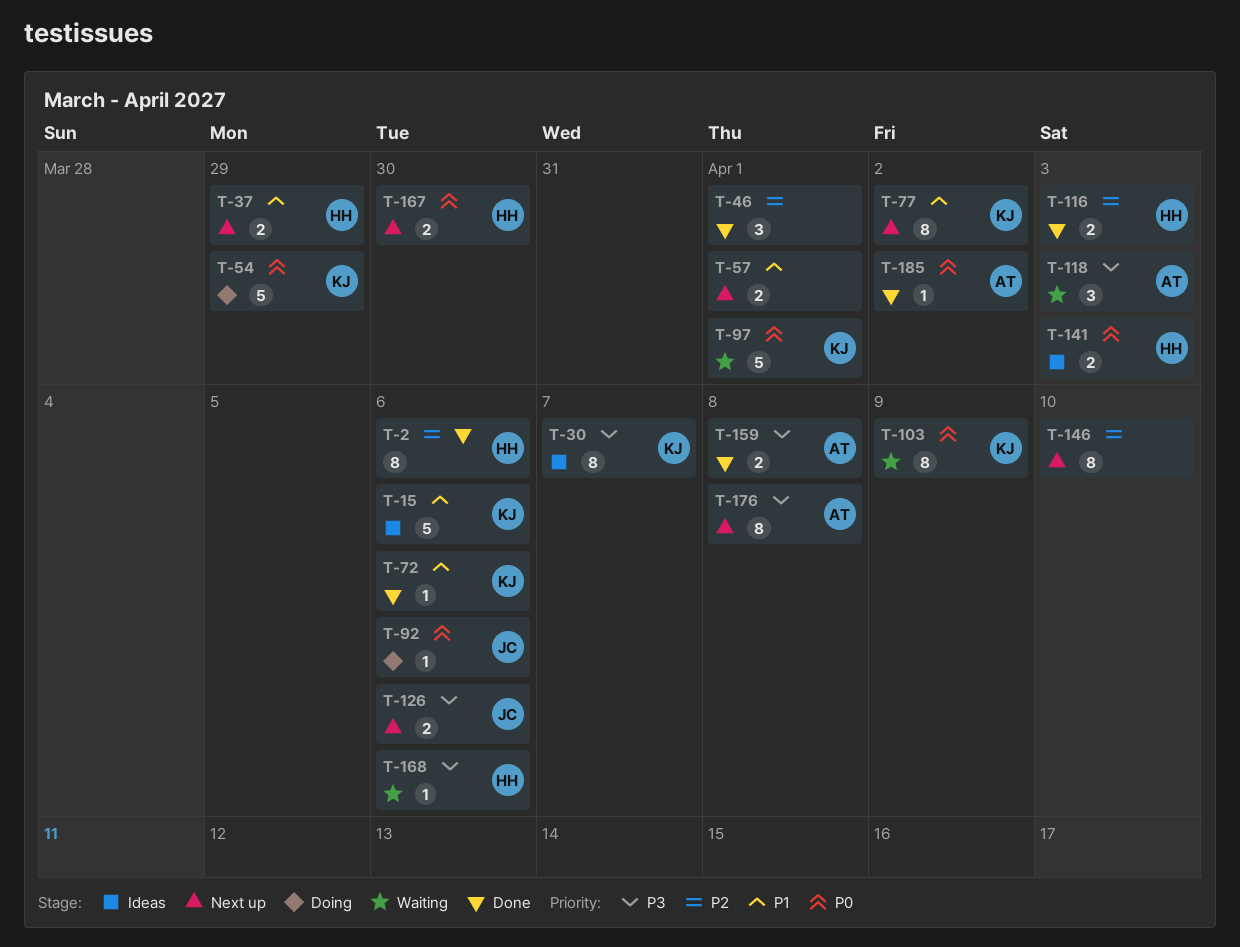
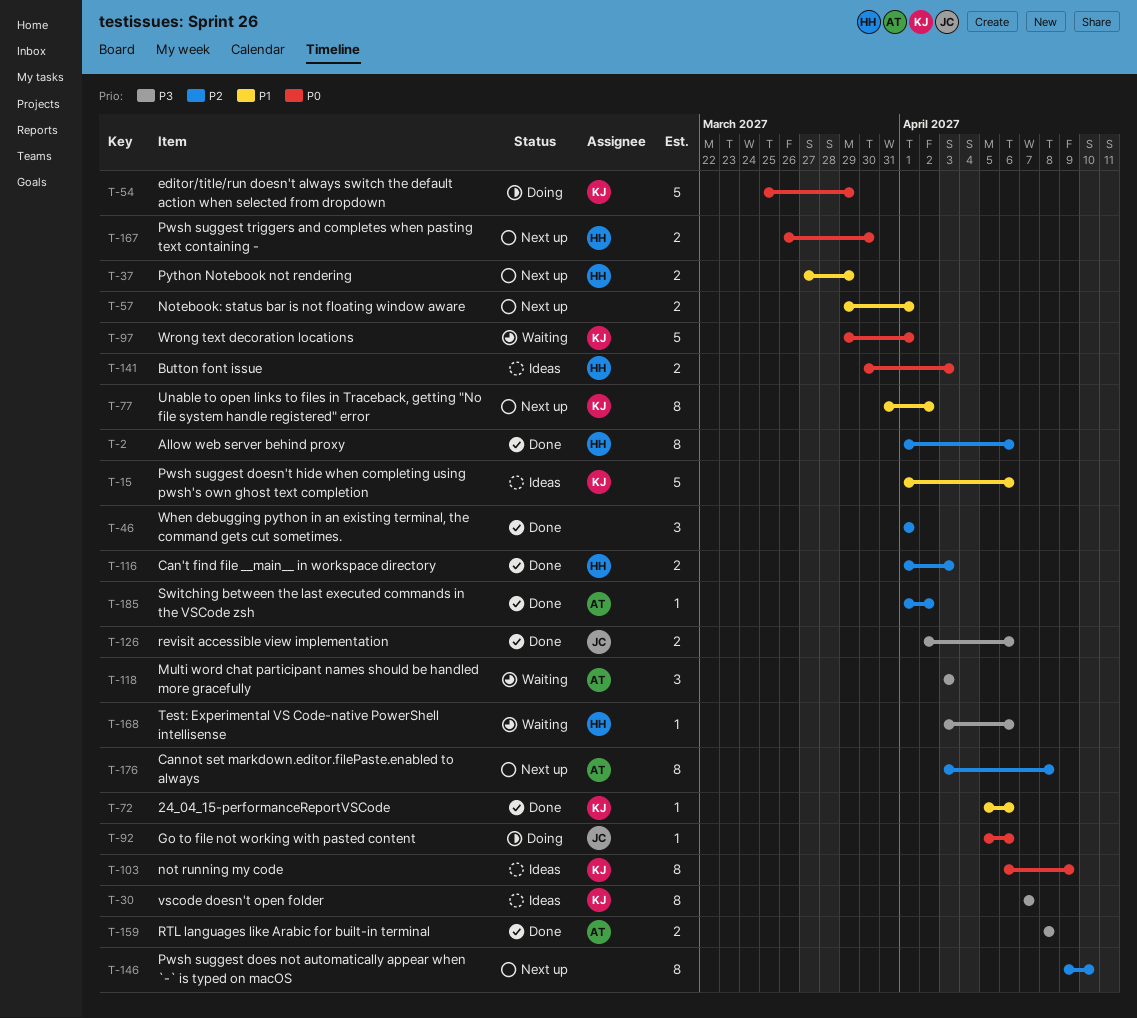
T-103, status: Waiting -> Ideas
T-126, status: Next up -> Done
T-176, priority: P3 -> P2
T-185, priority: P0 -> P2

